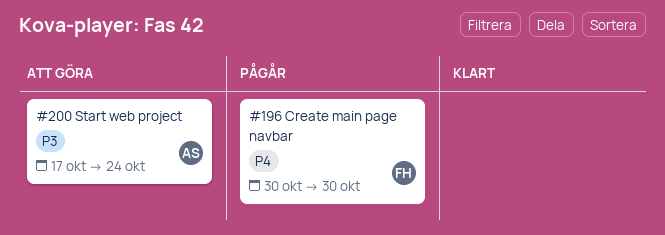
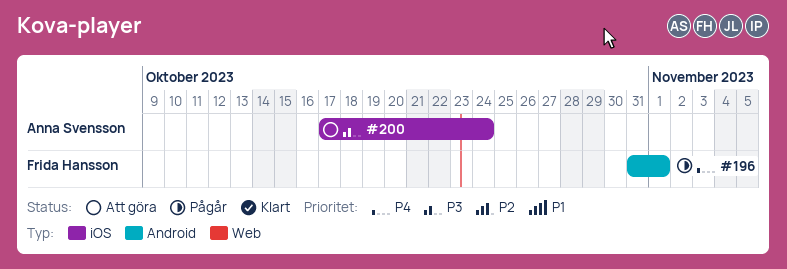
#196, start: Oct 30 -> Oct 31
#196, due: Oct 30 -> Nov 1

